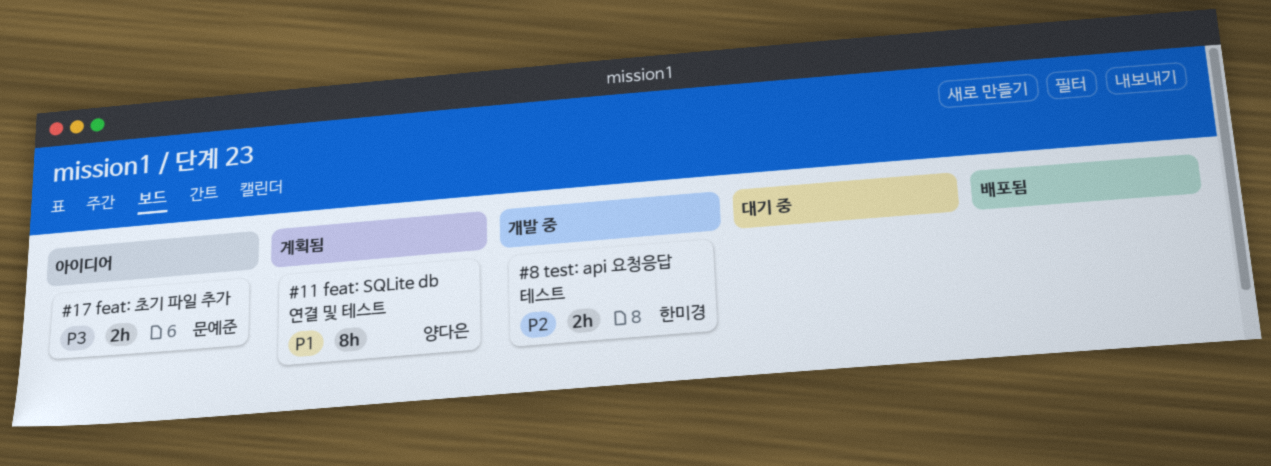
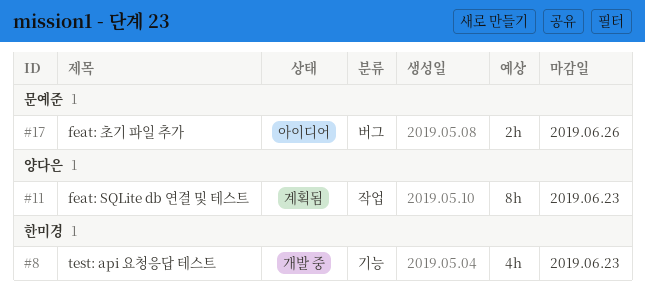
#8, estimate: 2h -> 4h

